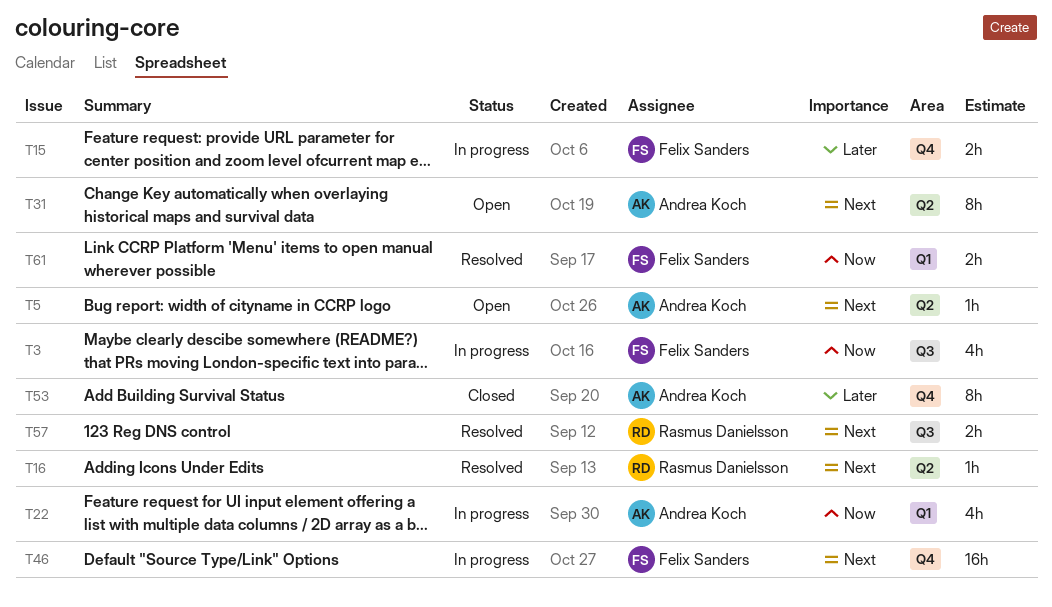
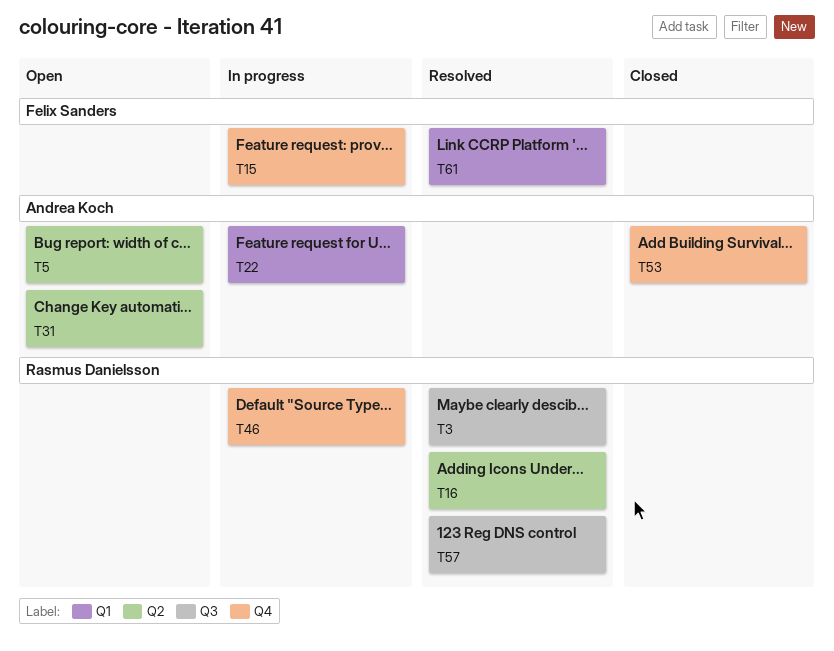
T3, status: In progress -> Resolved
T3, owner: Felix Sanders -> Rasmus Danielsson
T46, owner: Felix Sanders -> Rasmus Danielsson

